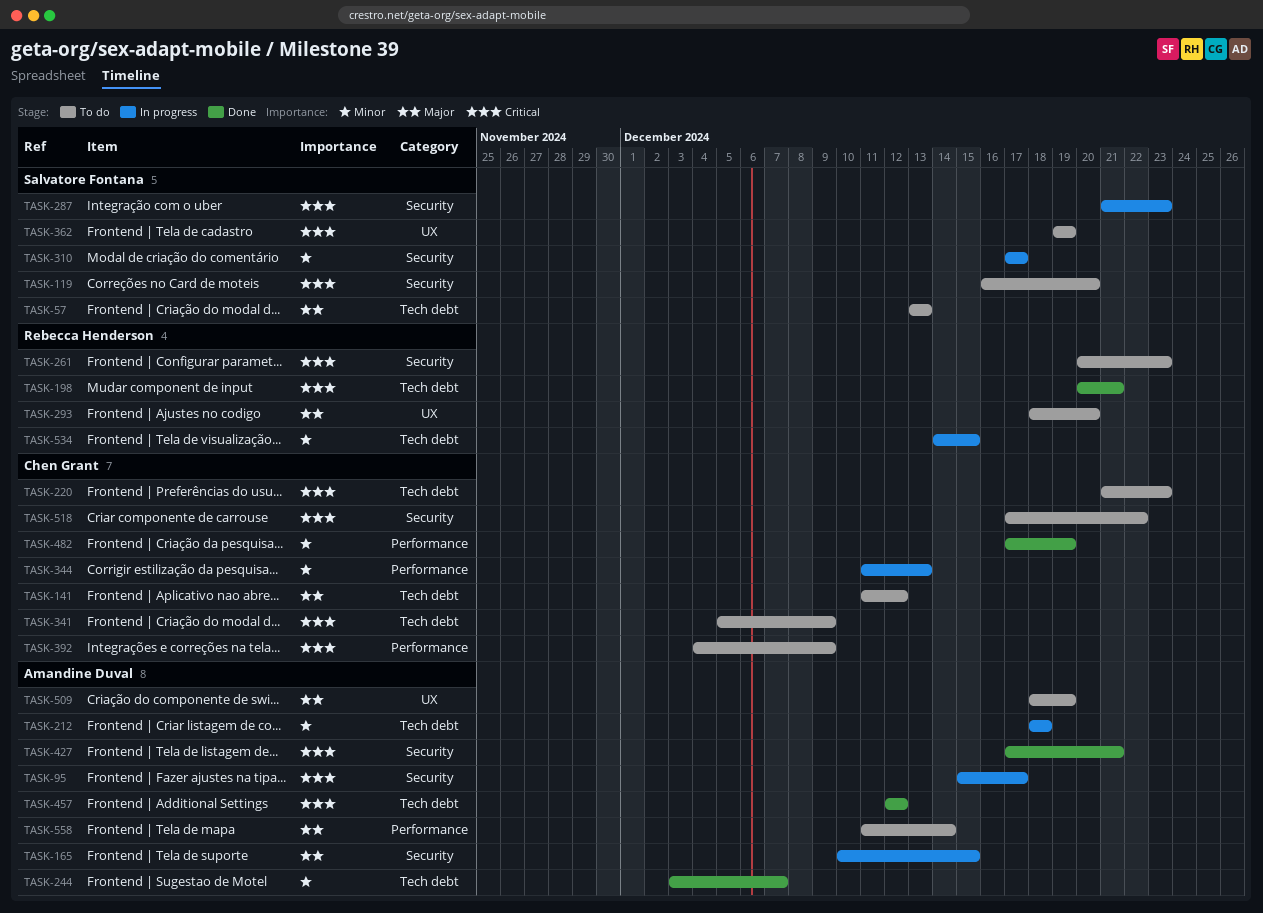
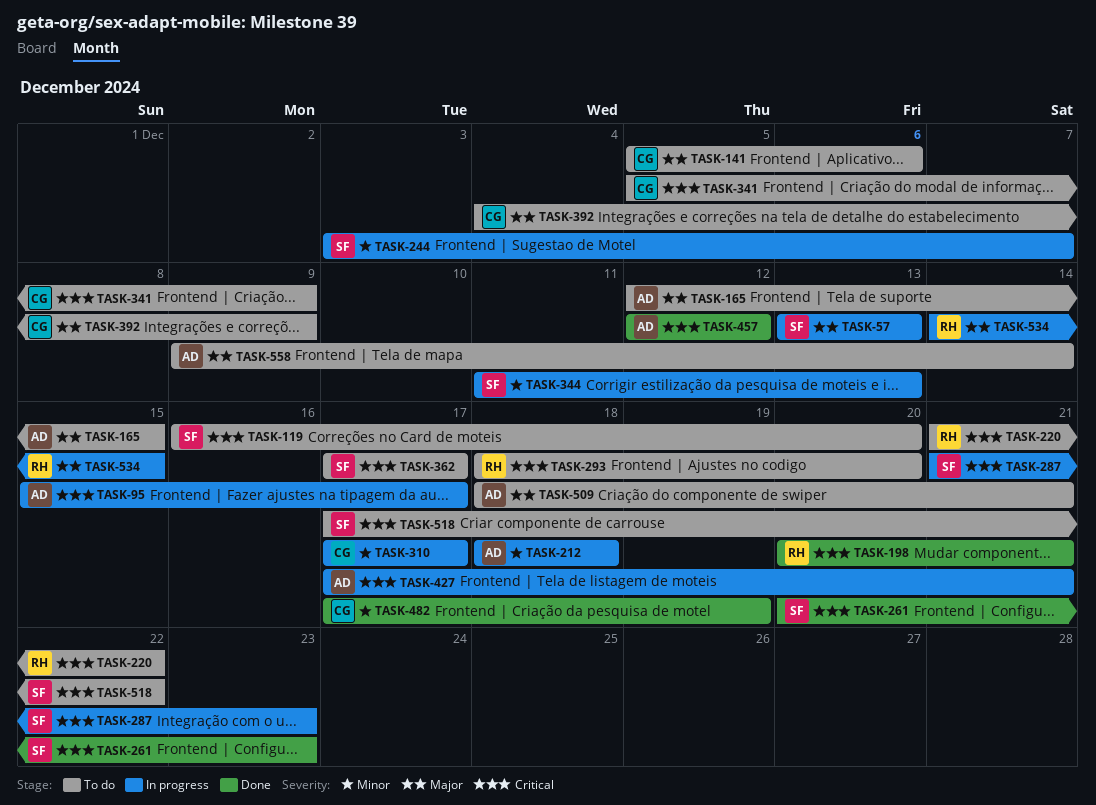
TASK-57, status: To do -> In progress
TASK-141, start: Dec 11 -> Dec 5
TASK-141, due: Dec 12 -> Dec 6
TASK-165, status: In progress -> To do
TASK-165, start: Dec 10 -> Dec 12
TASK-220, owner: Chen Grant -> Rebecca Henderson
TASK-220, due: Dec 23 -> Dec 22
TASK-244, status: Done -> In progress
TASK-244, owner: Amandine Duval -> Salvatore Fontana
TASK-261, status: To do -> Done
TASK-261, owner: Rebecca Henderson -> Salvatore Fontana
TASK-293, priority: Major -> Critical
TASK-310, owner: Salvatore Fontana -> Chen Grant
TASK-344, owner: Chen Grant -> Salvatore Fontana
TASK-362, start: Dec 19 -> Dec 17
TASK-362, due: Dec 19 -> Dec 17
TASK-392, priority: Critical -> Major
TASK-427, status: Done -> In progress
TASK-509, due: Dec 19 -> Dec 21
TASK-518, owner: Chen Grant -> Salvatore Fontana
TASK-534, priority: Minor -> Major
TASK-558, start: Dec 11 -> Dec 9

